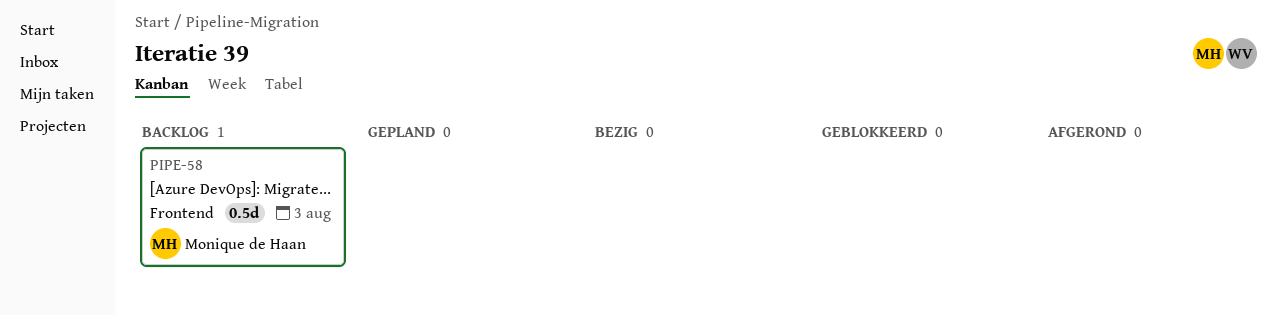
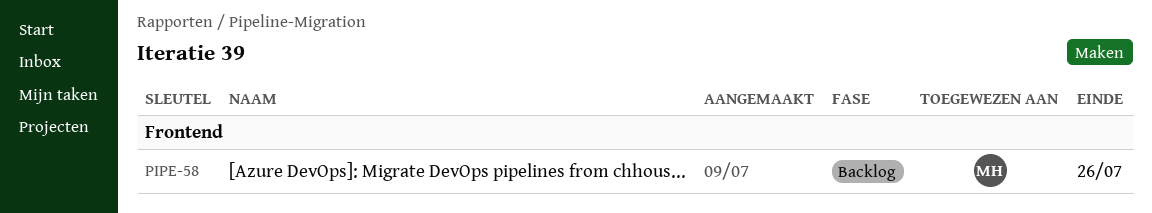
PIPE-58, due: Aug 3 -> Jul 26

